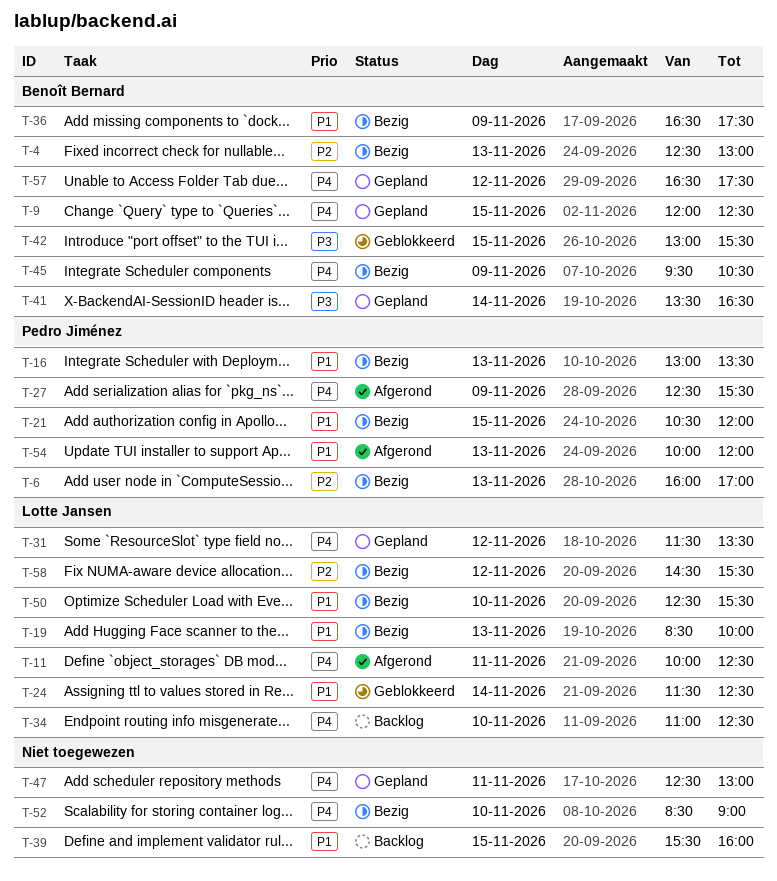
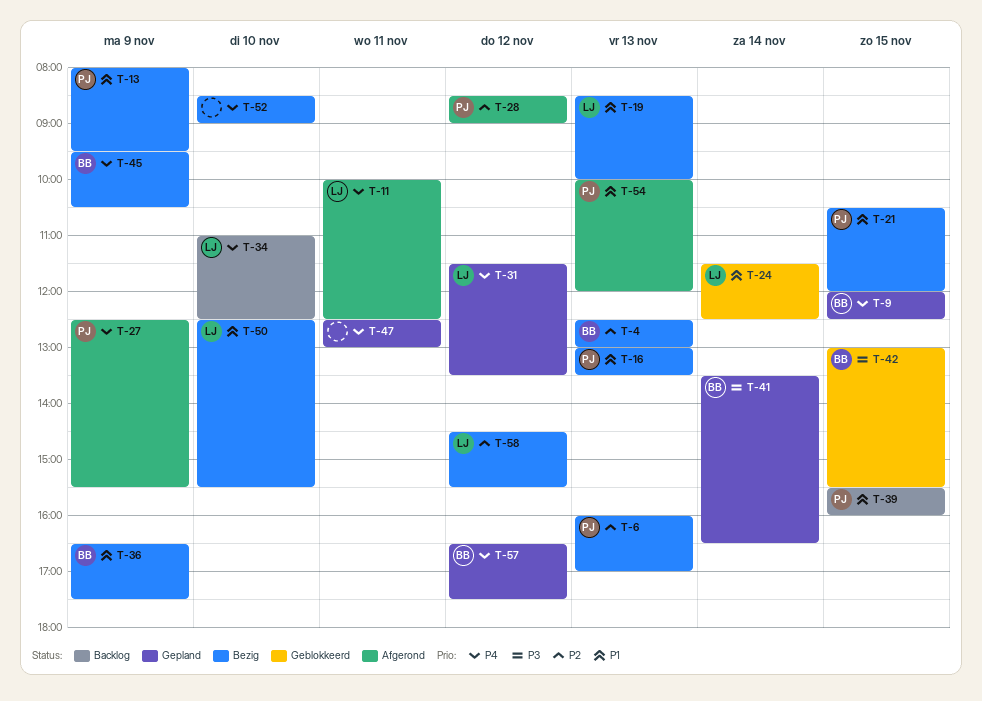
T-13: none -> present
T-28: none -> present
T-39, owner: none -> Pedro Jiménez

